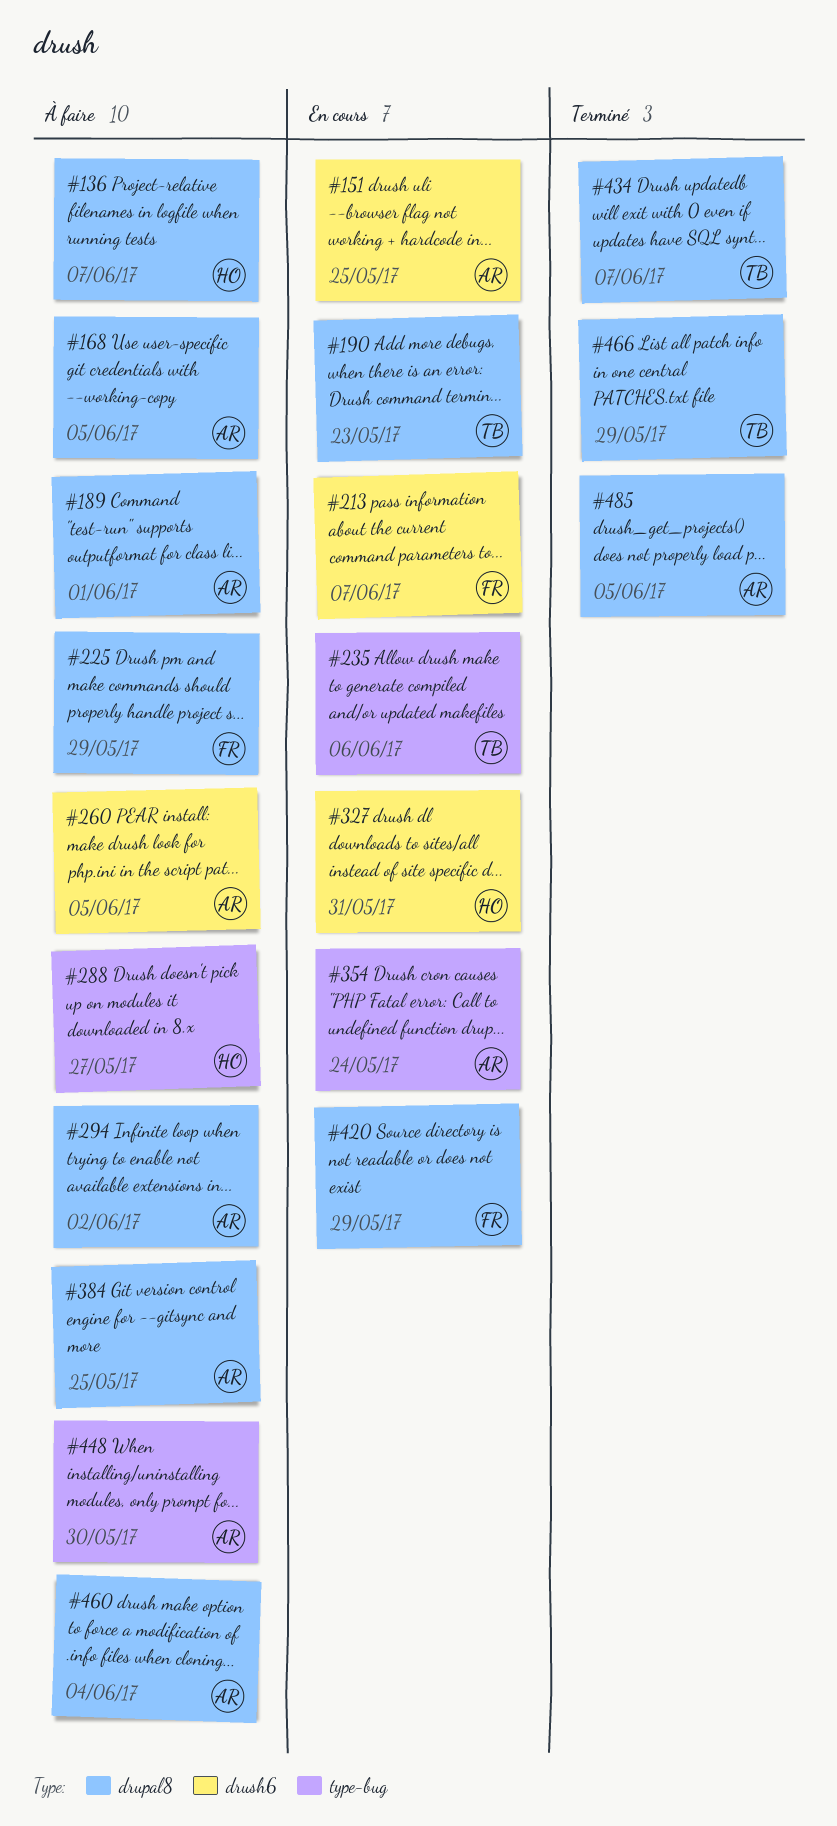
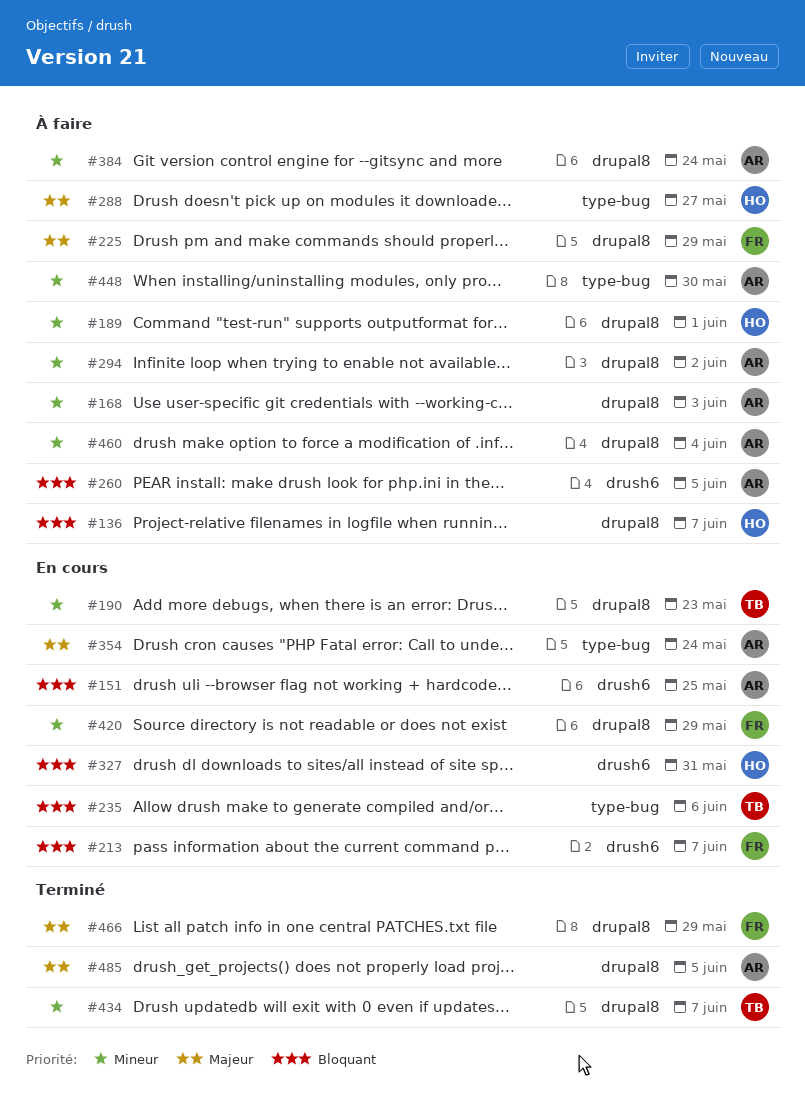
#168, due: Jun 5 -> Jun 3
#189, owner: AR -> HO
#384, due: May 25 -> May 24
#466, owner: TB -> FR

